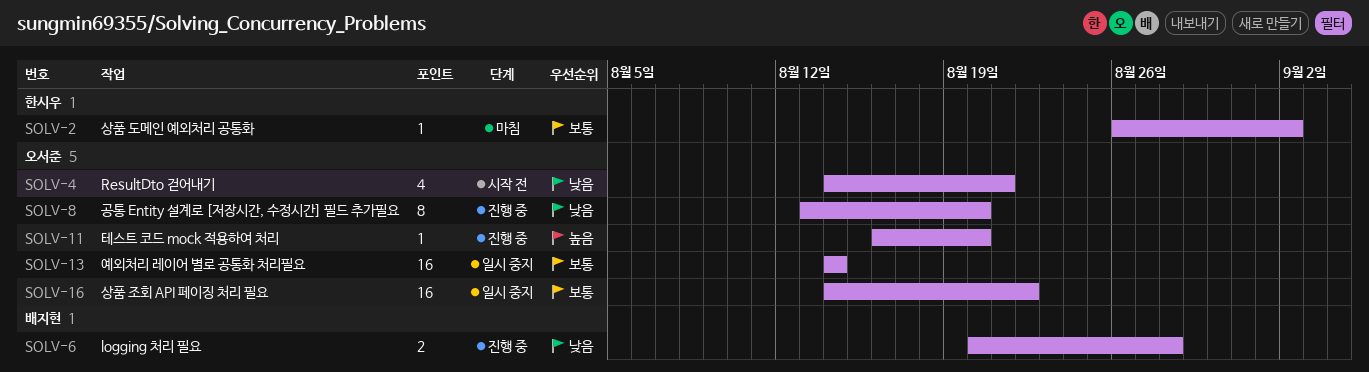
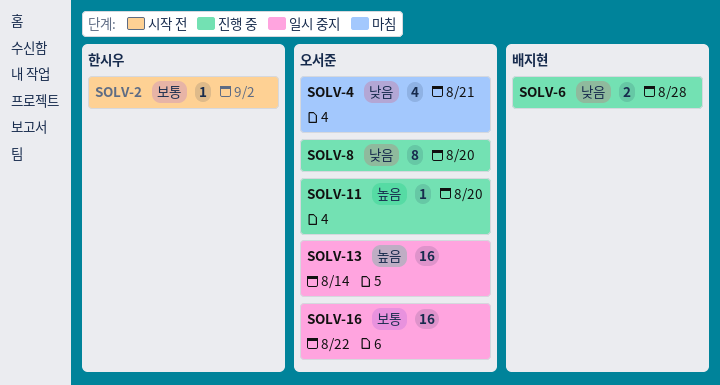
SOLV-2, status: 마침 -> 시작 전
SOLV-4, status: 시작 전 -> 마침
SOLV-13, priority: 보통 -> 높음

